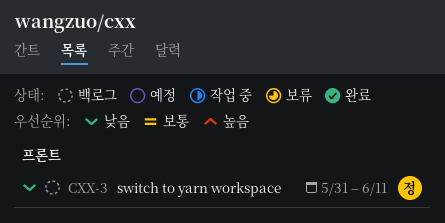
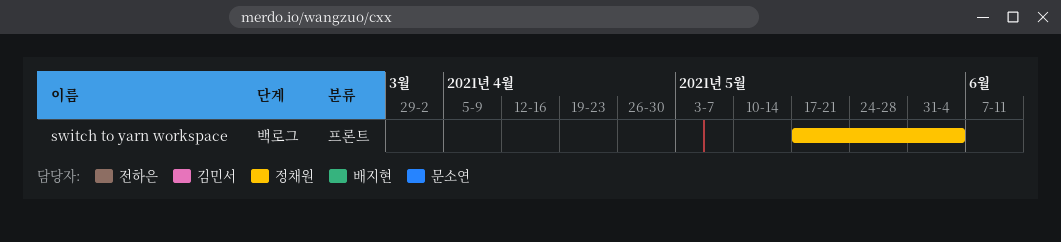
switch to yarn workspace, start: May 31 -> May 17
switch to yarn workspace, due: Jun 11 -> Jun 4

